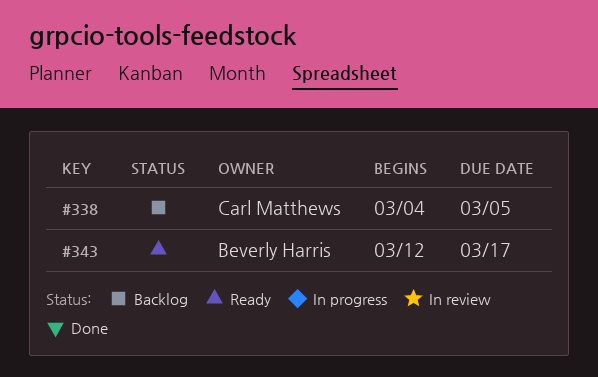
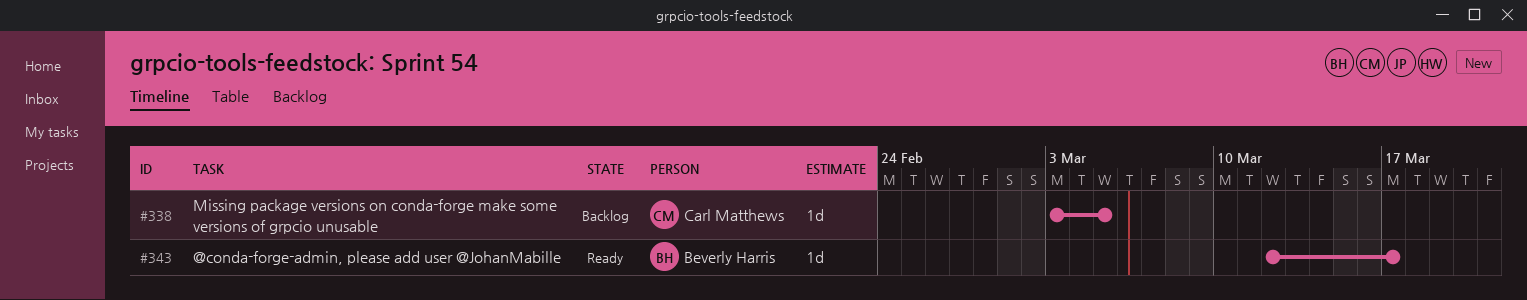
#338, start: Mar 4 -> Mar 3

